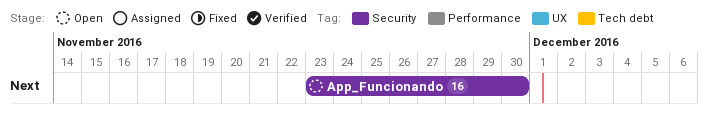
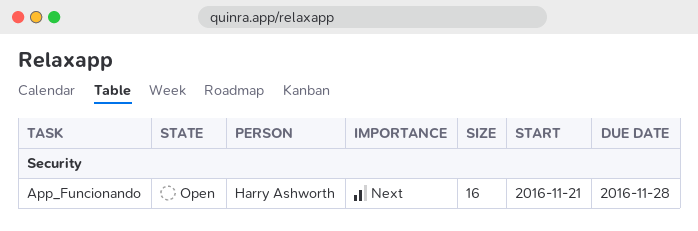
App_Funcionando, start: Nov 23 -> Nov 21
App_Funcionando, due: Nov 30 -> Nov 28

